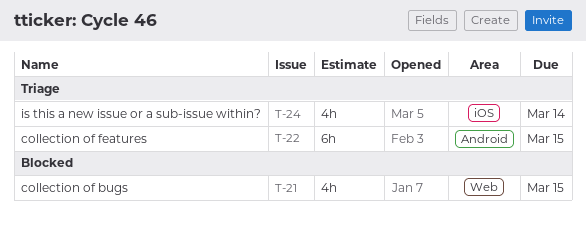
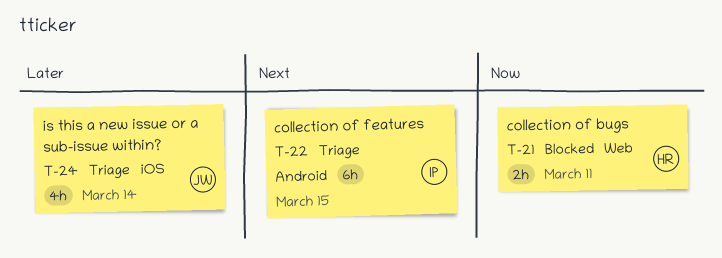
T-21, estimate: 4h -> 2h
T-21, due: Mar 15 -> Mar 11

